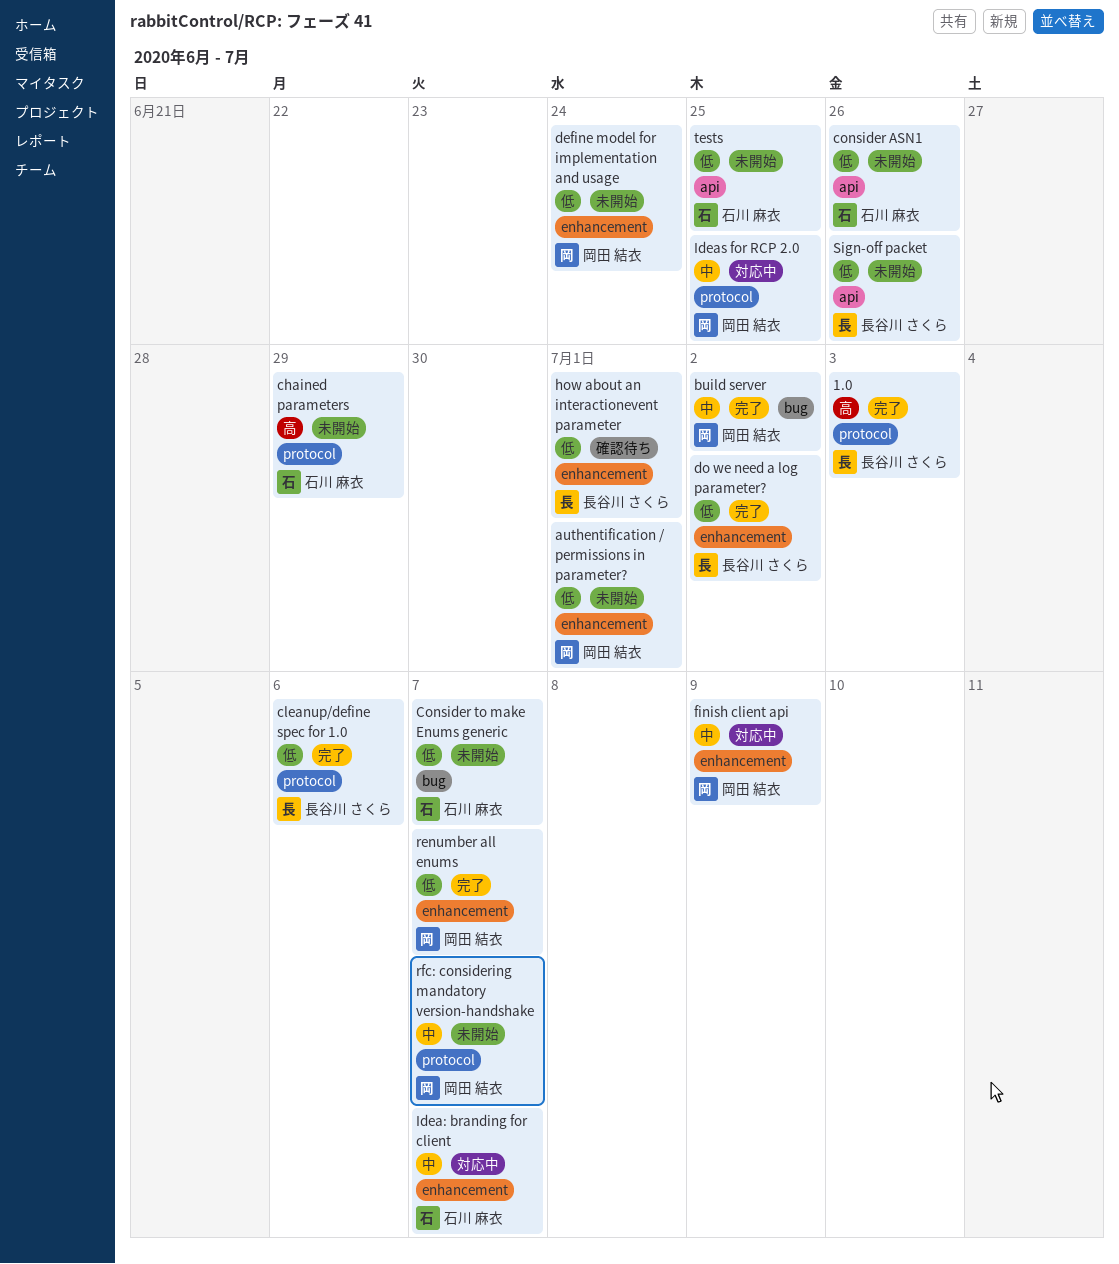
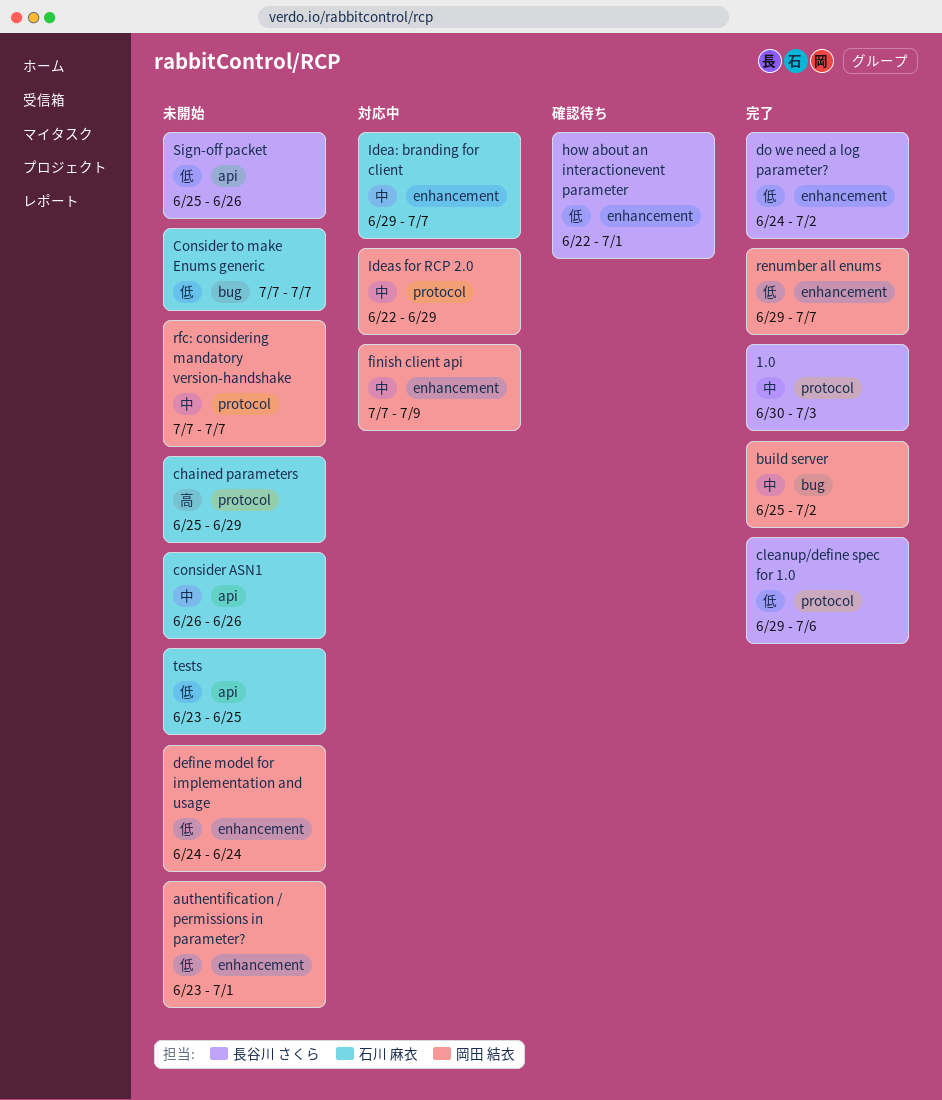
1.0, priority: 高 -> 中
consider ASN1, priority: 低 -> 中
Ideas for RCP 2.0, due: Jun 25 -> Jun 29

